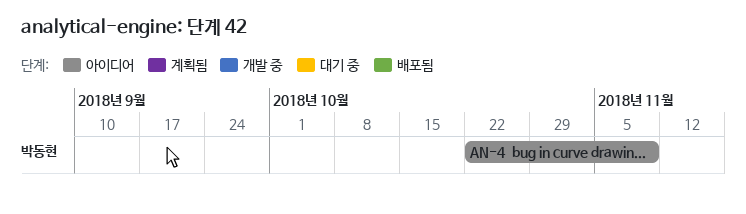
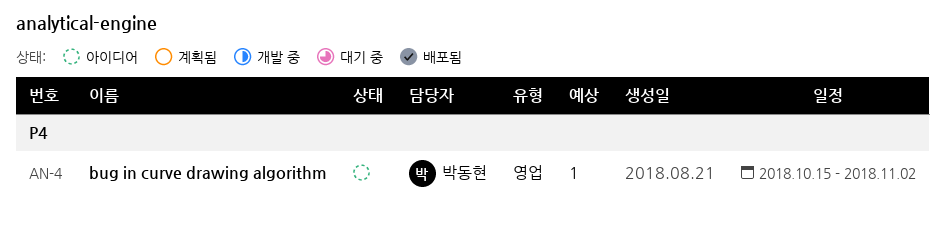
AN-4, start: Oct 22 -> Oct 15
AN-4, due: Nov 9 -> Nov 2

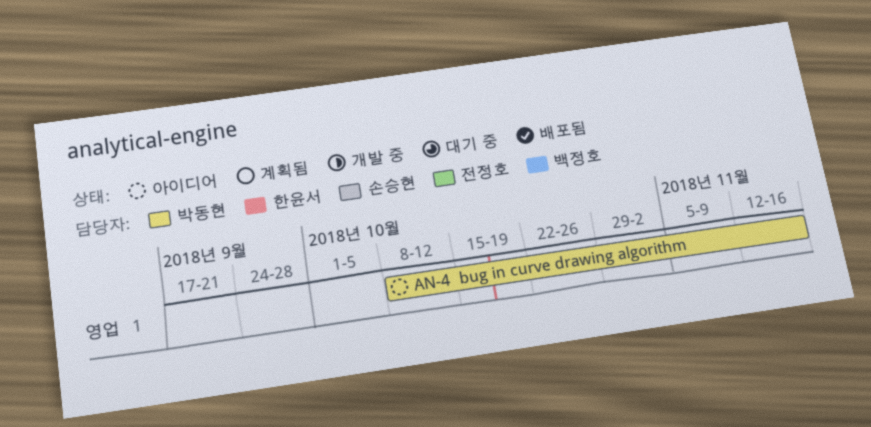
AN-4, start: Oct 15 -> Oct 8
AN-4, due: Nov 2 -> Nov 16

